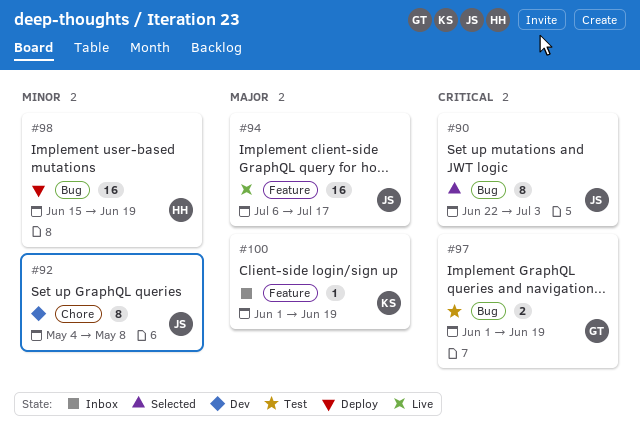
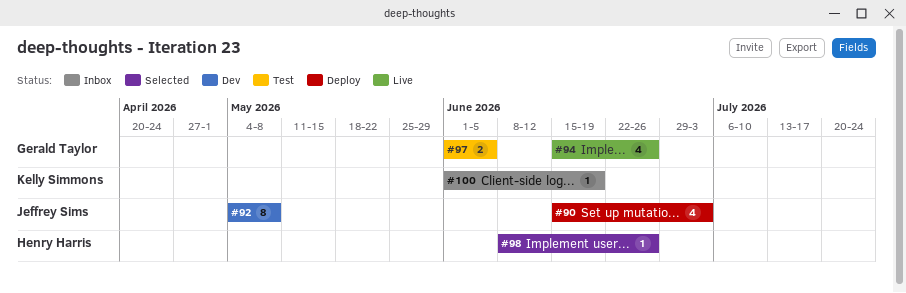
#90, status: Selected -> Deploy
#90, estimate: 8 -> 4
#90, start: Jun 22 -> Jun 15
#94, owner: Jeffrey Sims -> Gerald Taylor
#94, estimate: 16 -> 4
#94, start: Jul 6 -> Jun 15
#94, due: Jul 17 -> Jun 26
#97, due: Jun 19 -> Jun 5
#98, status: Deploy -> Selected
#98, estimate: 16 -> 1
#98, start: Jun 15 -> Jun 8
#98, due: Jun 19 -> Jun 26

